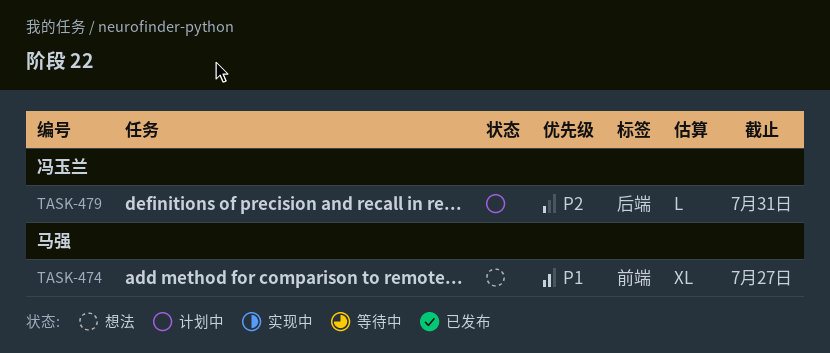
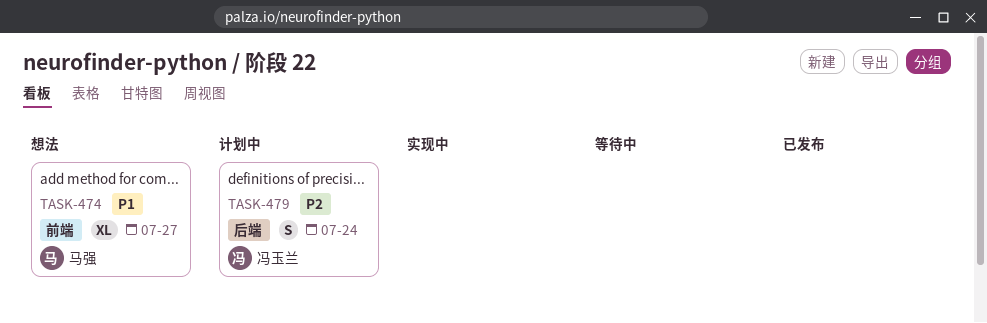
TASK-479, estimate: L -> S
TASK-479, due: Jul 31 -> Jul 24

